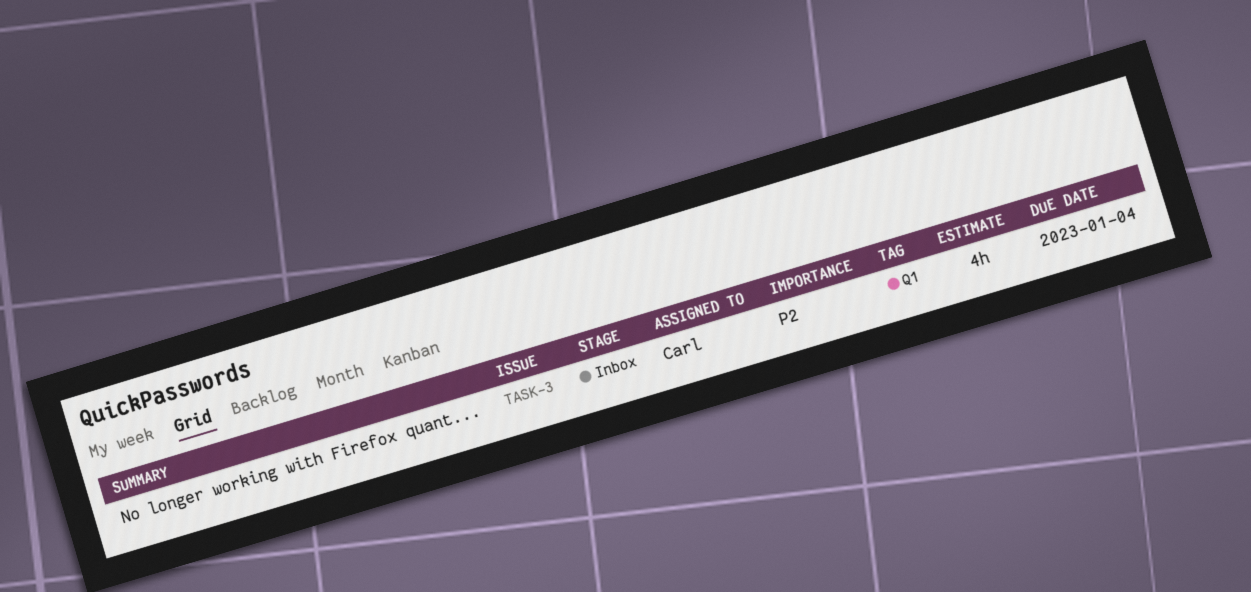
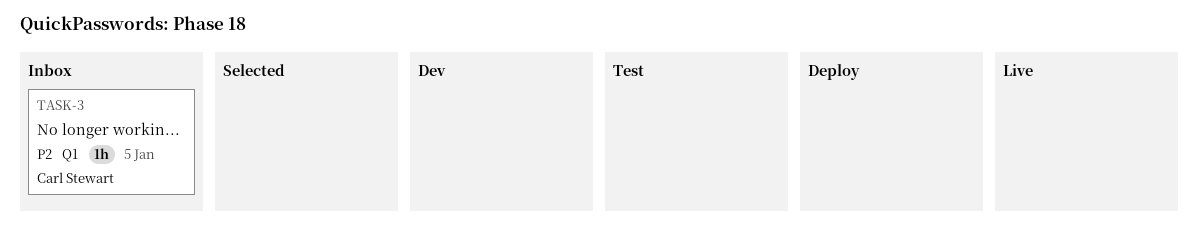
TASK-3, estimate: 4h -> 1h
TASK-3, due: Jan 4 -> Jan 5

